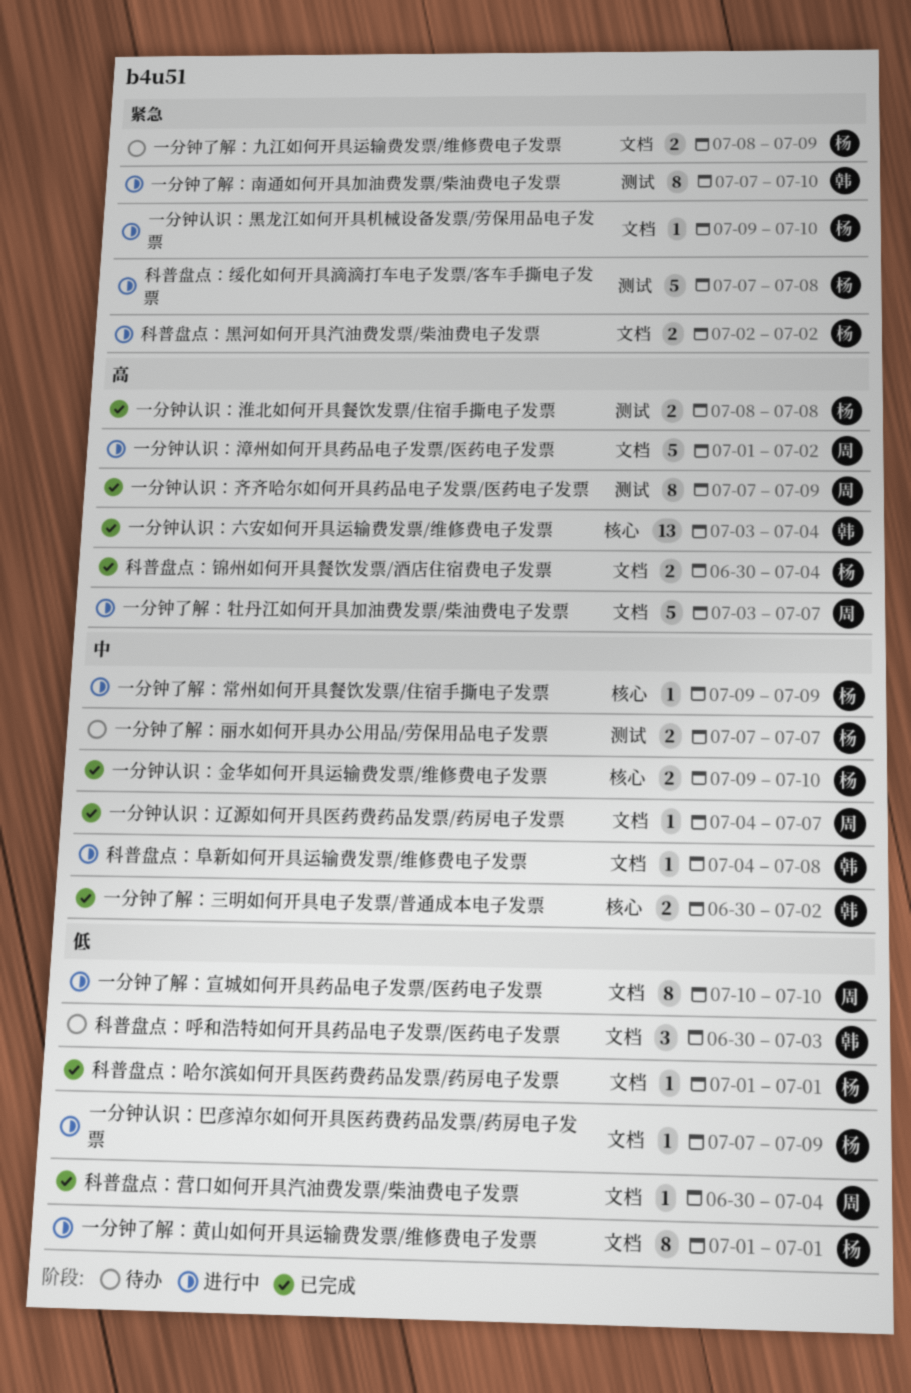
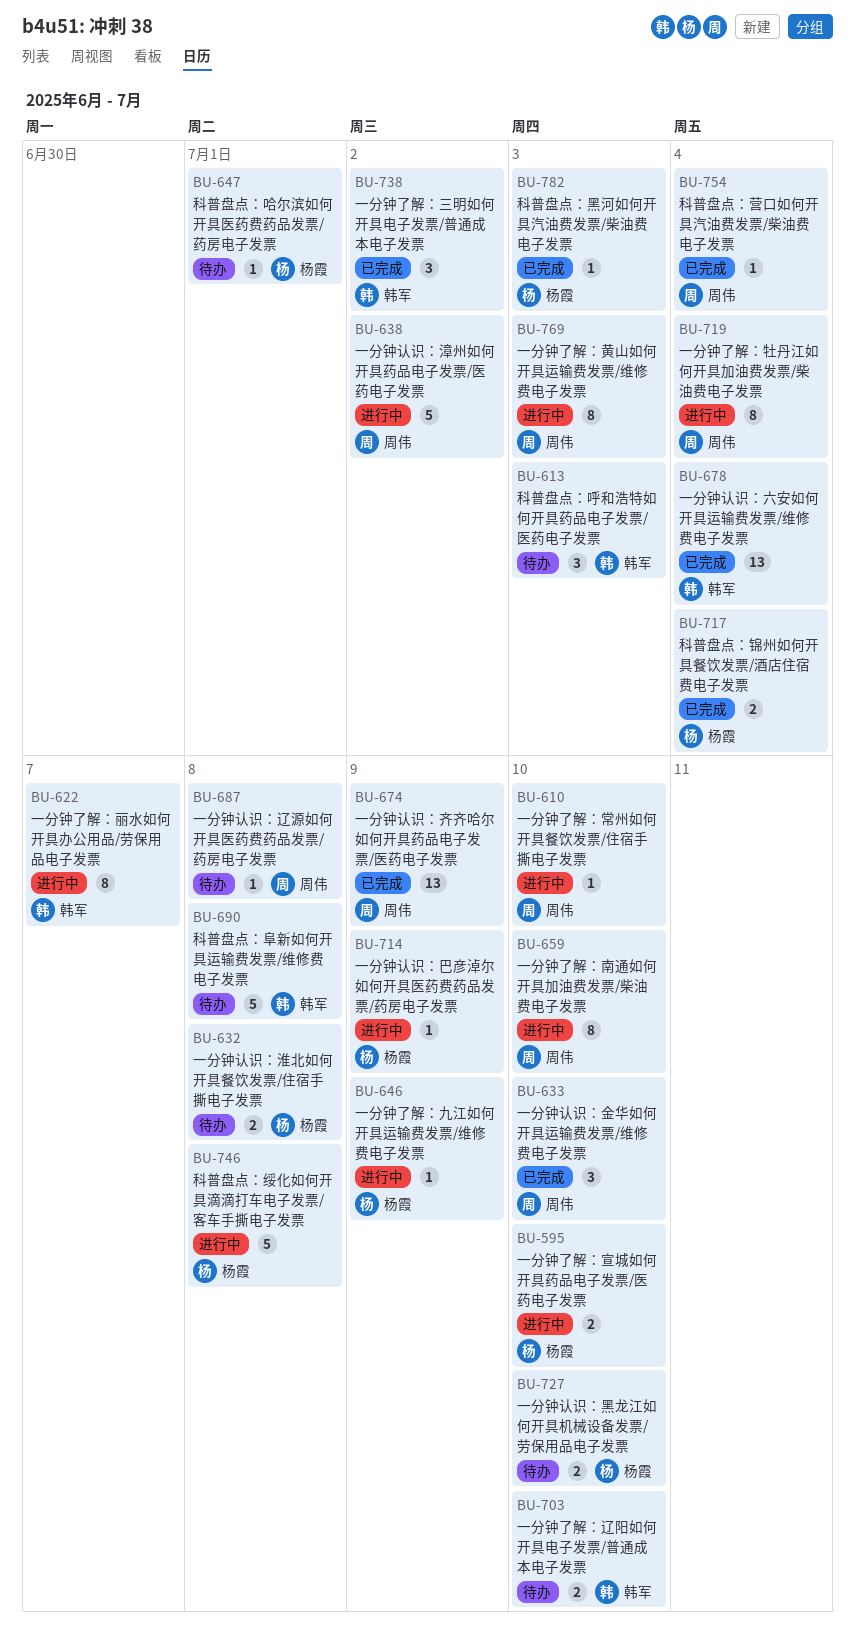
一分钟了解：三明如何开具电子发票/普通成本电子发票, estimate: 2 -> 3
一分钟了解：丽水如何开具办公用品/劳保用品电子发票, status: 待办 -> 进行中
一分钟了解：丽水如何开具办公用品/劳保用品电子发票, owner: 杨霞 -> 韩军
一分钟了解：丽水如何开具办公用品/劳保用品电子发票, estimate: 2 -> 8
一分钟了解：九江如何开具运输费发票/维修费电子发票, status: 待办 -> 进行中
一分钟了解：九江如何开具运输费发票/维修费电子发票, estimate: 2 -> 1
一分钟了解：南通如何开具加油费发票/柴油费电子发票, owner: 韩军 -> 周伟
一分钟了解：宣城如何开具药品电子发票/医药电子发票, owner: 周伟 -> 杨霞
一分钟了解：宣城如何开具药品电子发票/医药电子发票, estimate: 8 -> 2
一分钟了解：常州如何开具餐饮发票/住宿手撕电子发票, owner: 杨霞 -> 周伟
一分钟了解：常州如何开具餐饮发票/住宿手撕电子发票, due: Jul 9 -> Jul 10
一分钟了解：牡丹江如何开具加油费发票/柴油费电子发票, estimate: 5 -> 8
一分钟了解：牡丹江如何开具加油费发票/柴油费电子发票, due: Jul 7 -> Jul 4
一分钟了解：辽阳如何开具电子发票/普通成本电子发票: none -> present
一分钟了解：黄山如何开具运输费发票/维修费电子发票, owner: 杨霞 -> 周伟
一分钟了解：黄山如何开具运输费发票/维修费电子发票, due: Jul 1 -> Jul 3
一分钟认识：淮北如何开具餐饮发票/住宿手撕电子发票, status: 已完成 -> 待办
一分钟认识：辽源如何开具医药费药品发票/药房电子发票, status: 已完成 -> 待办
一分钟认识：辽源如何开具医药费药品发票/药房电子发票, due: Jul 7 -> Jul 8
一分钟认识：金华如何开具运输费发票/维修费电子发票, owner: 杨霞 -> 周伟
一分钟认识：金华如何开具运输费发票/维修费电子发票, estimate: 2 -> 3
一分钟认识：黑龙江如何开具机械设备发票/劳保用品电子发票, status: 进行中 -> 待办
一分钟认识：黑龙江如何开具机械设备发票/劳保用品电子发票, estimate: 1 -> 2
一分钟认识：齐齐哈尔如何开具药品电子发票/医药电子发票, estimate: 8 -> 13
科普盘点：哈尔滨如何开具医药费药品发票/药房电子发票, status: 已完成 -> 待办
科普盘点：阜新如何开具运输费发票/维修费电子发票, status: 进行中 -> 待办
科普盘点：阜新如何开具运输费发票/维修费电子发票, estimate: 1 -> 5
科普盘点：黑河如何开具汽油费发票/柴油费电子发票, status: 进行中 -> 已完成
科普盘点：黑河如何开具汽油费发票/柴油费电子发票, estimate: 2 -> 1
科普盘点：黑河如何开具汽油费发票/柴油费电子发票, due: Jul 2 -> Jul 3

